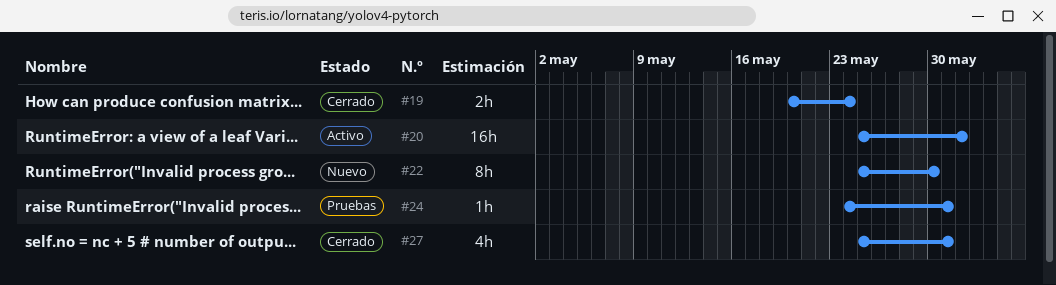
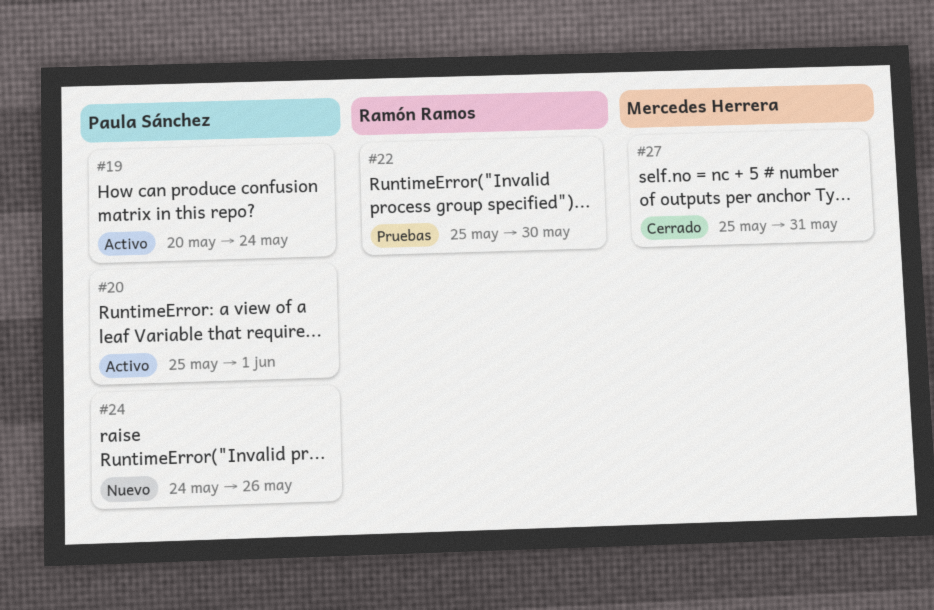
#19, status: Cerrado -> Activo
#22, status: Nuevo -> Pruebas
#24, status: Pruebas -> Nuevo
#24, due: May 31 -> May 26

